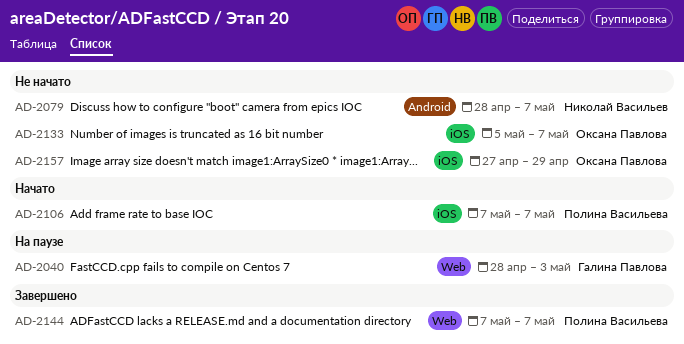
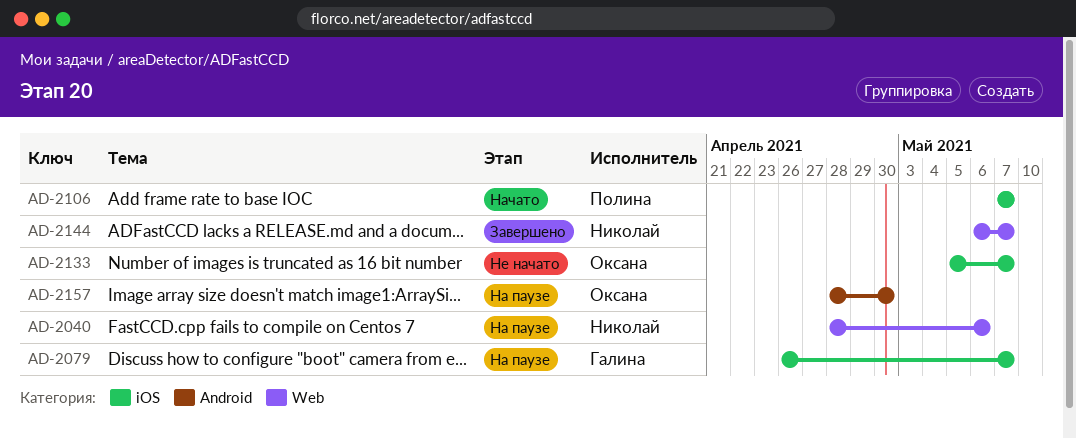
AD-2040, owner: Галина Павлова -> Николай Васильев
AD-2040, due: May 3 -> May 6
AD-2079, status: Не начато -> На паузе
AD-2079, owner: Николай Васильев -> Галина Павлова
AD-2079, label: Android -> iOS
AD-2079, start: Apr 28 -> Apr 26
AD-2144, owner: Полина Васильева -> Николай Васильев
AD-2144, start: May 7 -> May 6
AD-2157, status: Не начато -> На паузе
AD-2157, label: iOS -> Android
AD-2157, start: Apr 27 -> Apr 28
AD-2157, due: Apr 29 -> Apr 30

